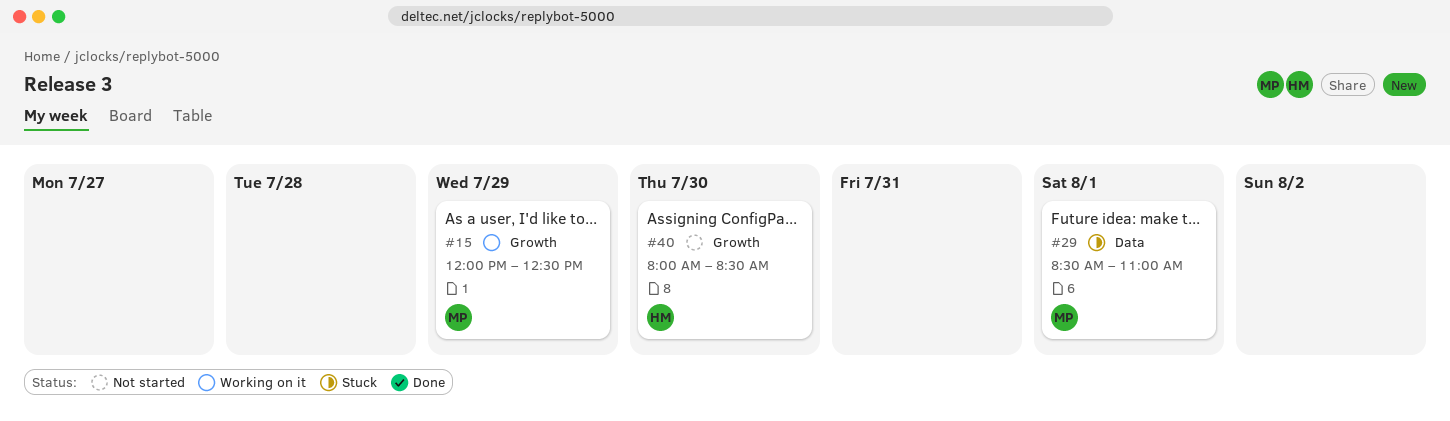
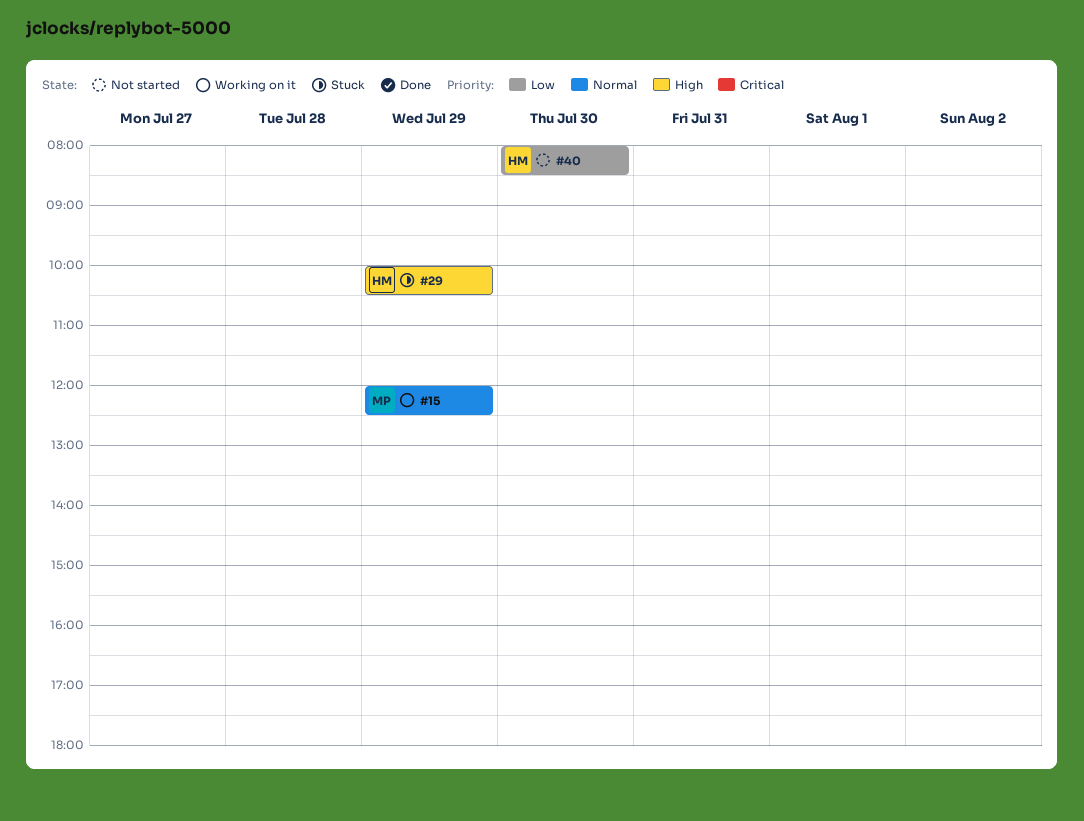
#29, owner: MP -> HM
#29, day: Aug 1 -> Jul 29
#29, begins: 08:30 -> 10:00
#29, ends: 11:00 -> 10:30

